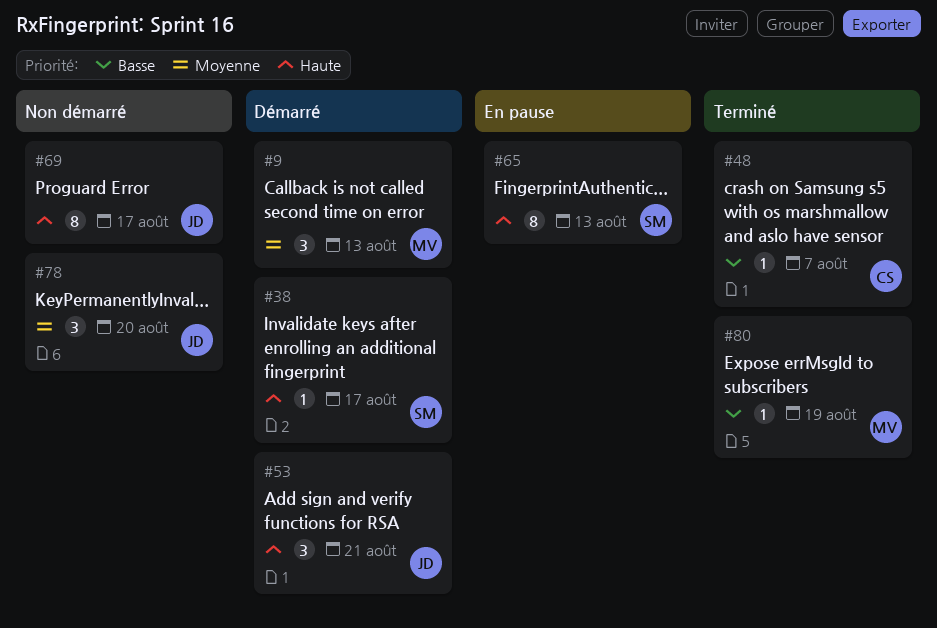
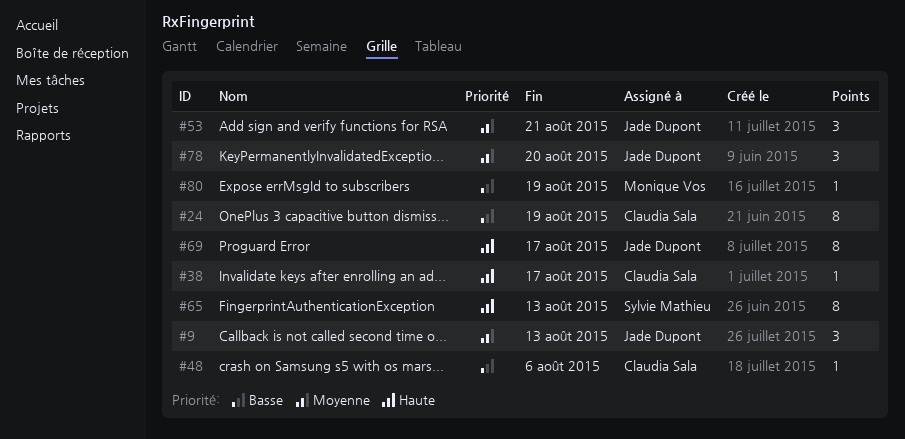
#9, owner: Monique Vos -> Jade Dupont
#24: none -> present
#38, owner: Sylvie Mathieu -> Claudia Sala
#48, due: Aug 7 -> Aug 6
#53, priority: Haute -> Moyenne

